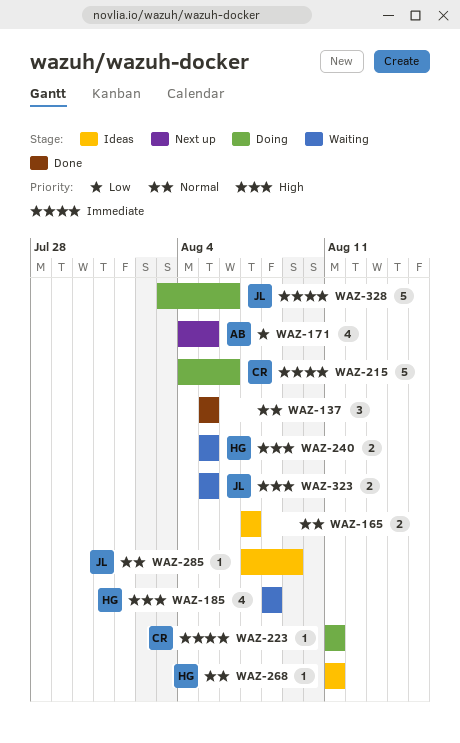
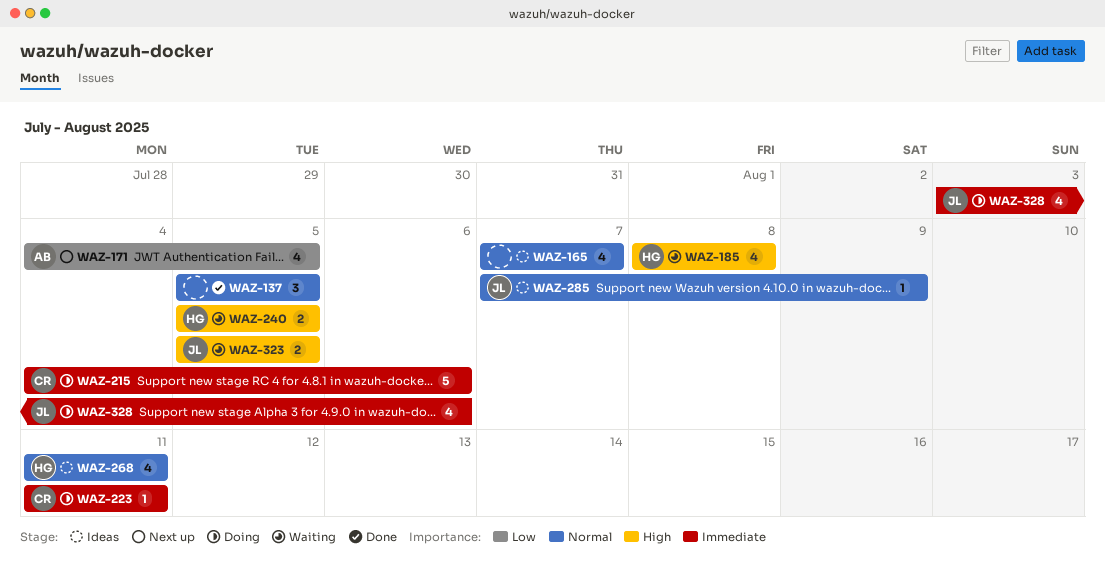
WAZ-165, estimate: 2 -> 4
WAZ-268, estimate: 1 -> 4
WAZ-328, estimate: 5 -> 4

